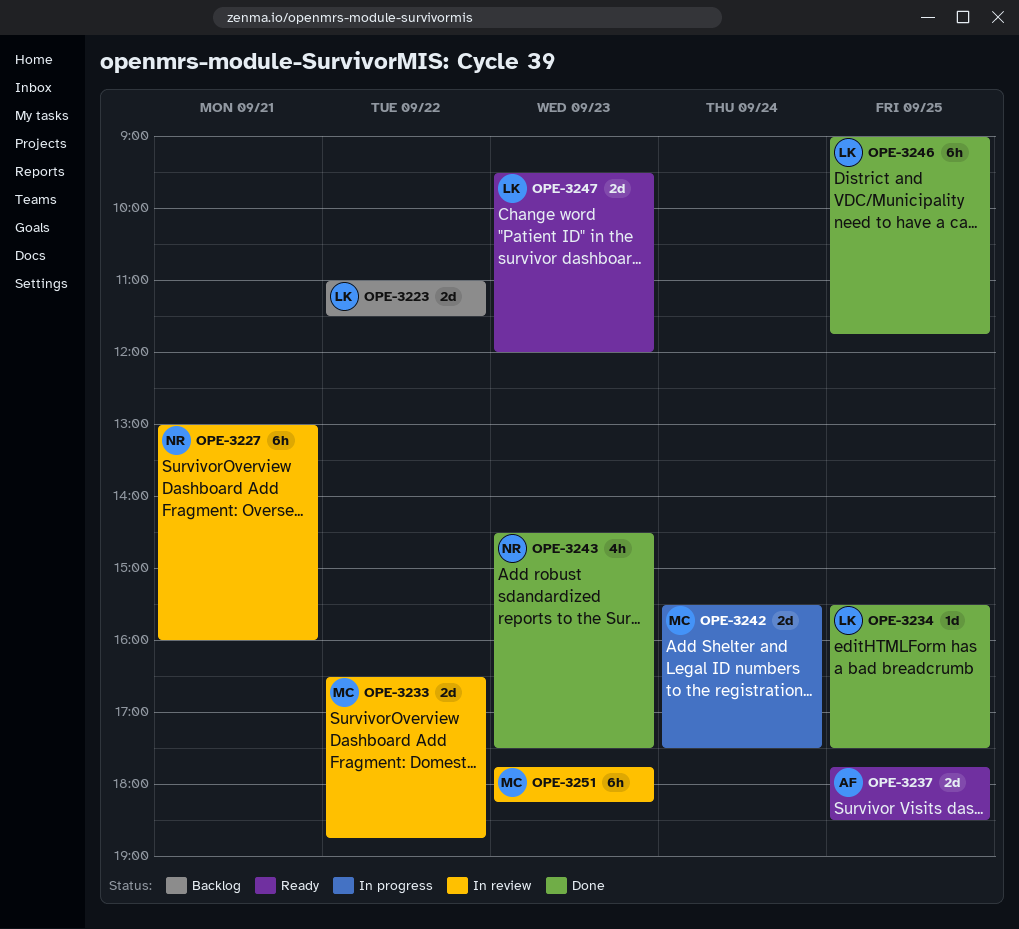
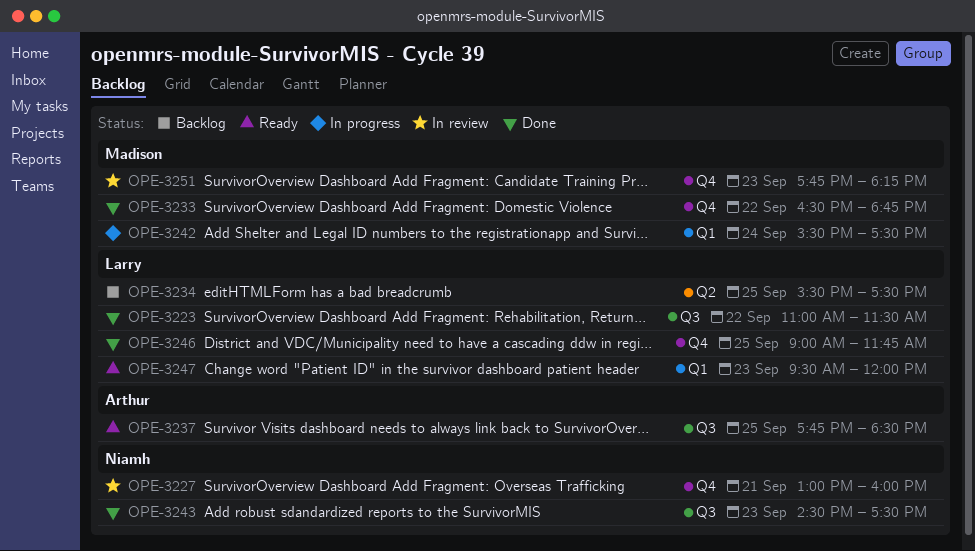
OPE-3223, status: Backlog -> Done
OPE-3233, status: In review -> Done
OPE-3234, status: Done -> Backlog

